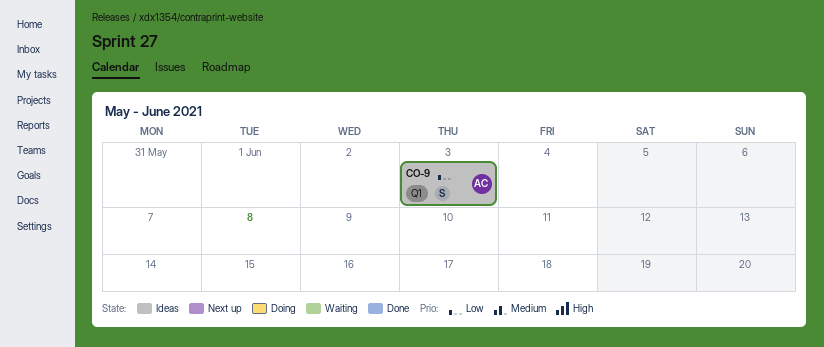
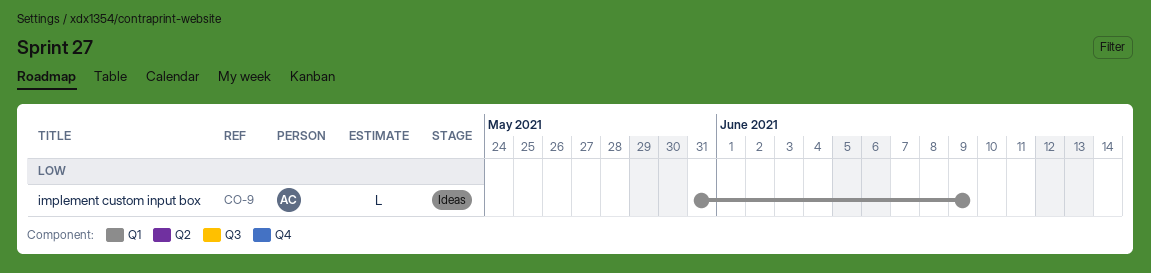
CO-9, estimate: S -> L
CO-9, due: Jun 3 -> Jun 9

